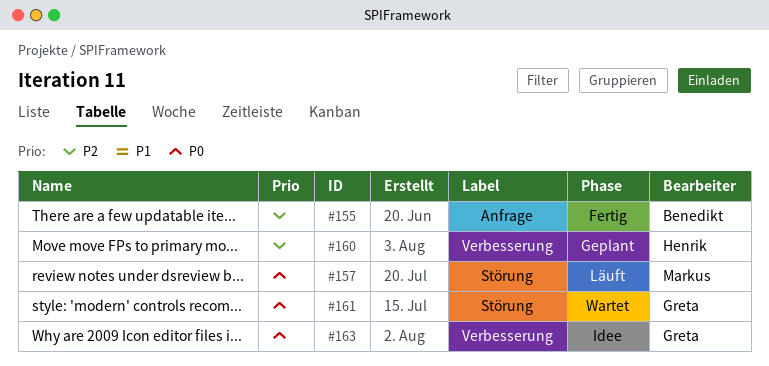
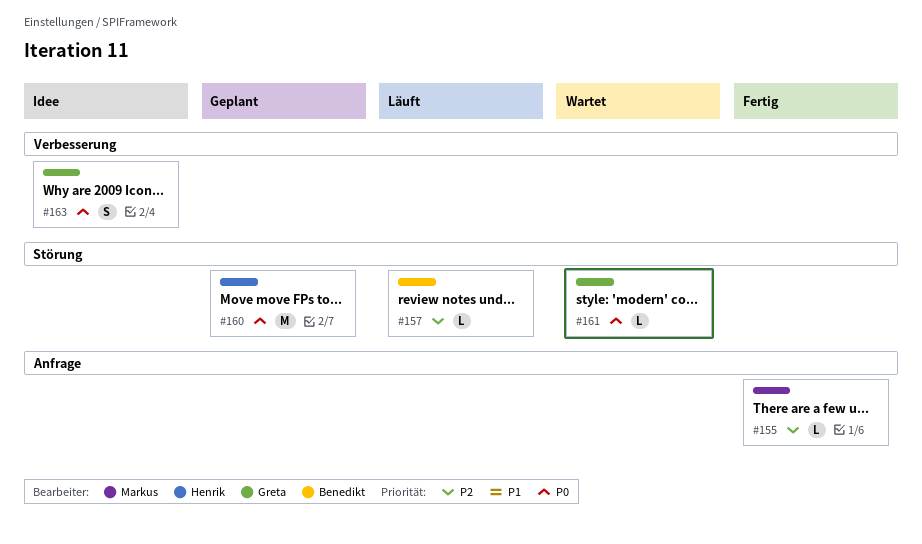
#155, owner: Benedikt -> Markus
#157, owner: Markus -> Benedikt
#157, priority: P0 -> P2
#160, priority: P2 -> P0
#160, label: Verbesserung -> Störung

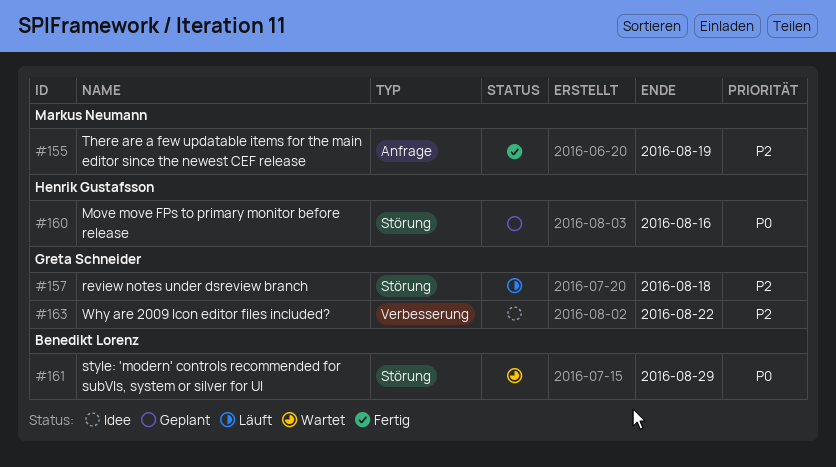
#157, owner: Benedikt Lorenz -> Greta Schneider
#161, owner: Greta Schneider -> Benedikt Lorenz
#163, priority: P0 -> P2

